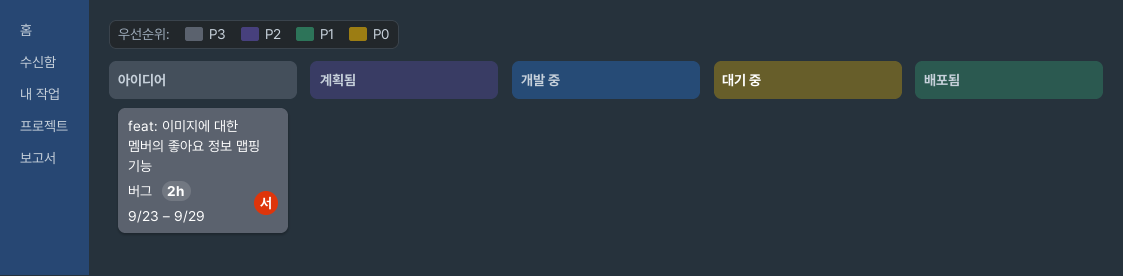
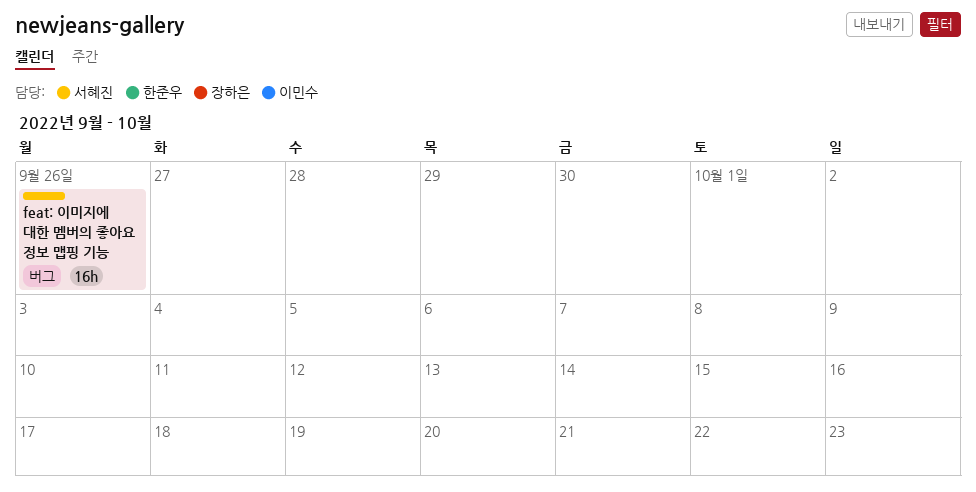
feat: 이미지에 대한 멤버의 좋아요 정보 맵핑 기능, estimate: 2h -> 16h
feat: 이미지에 대한 멤버의 좋아요 정보 맵핑 기능, due: Sep 29 -> Sep 26

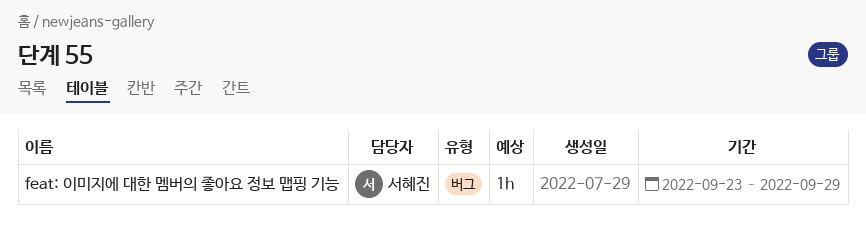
feat: 이미지에 대한 멤버의 좋아요 정보 맵핑 기능, estimate: 16h -> 1h
feat: 이미지에 대한 멤버의 좋아요 정보 맵핑 기능, due: Sep 26 -> Sep 29

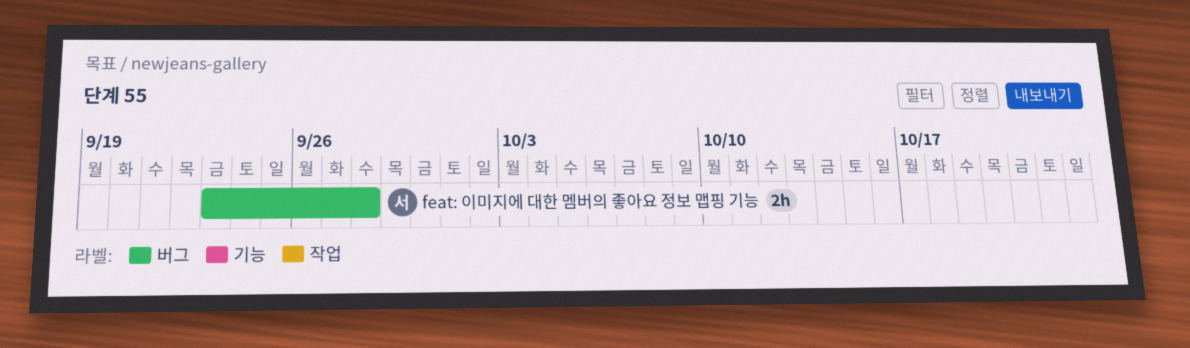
feat: 이미지에 대한 멤버의 좋아요 정보 맵핑 기능, estimate: 1h -> 2h
feat: 이미지에 대한 멤버의 좋아요 정보 맵핑 기능, due: Sep 29 -> Sep 28

